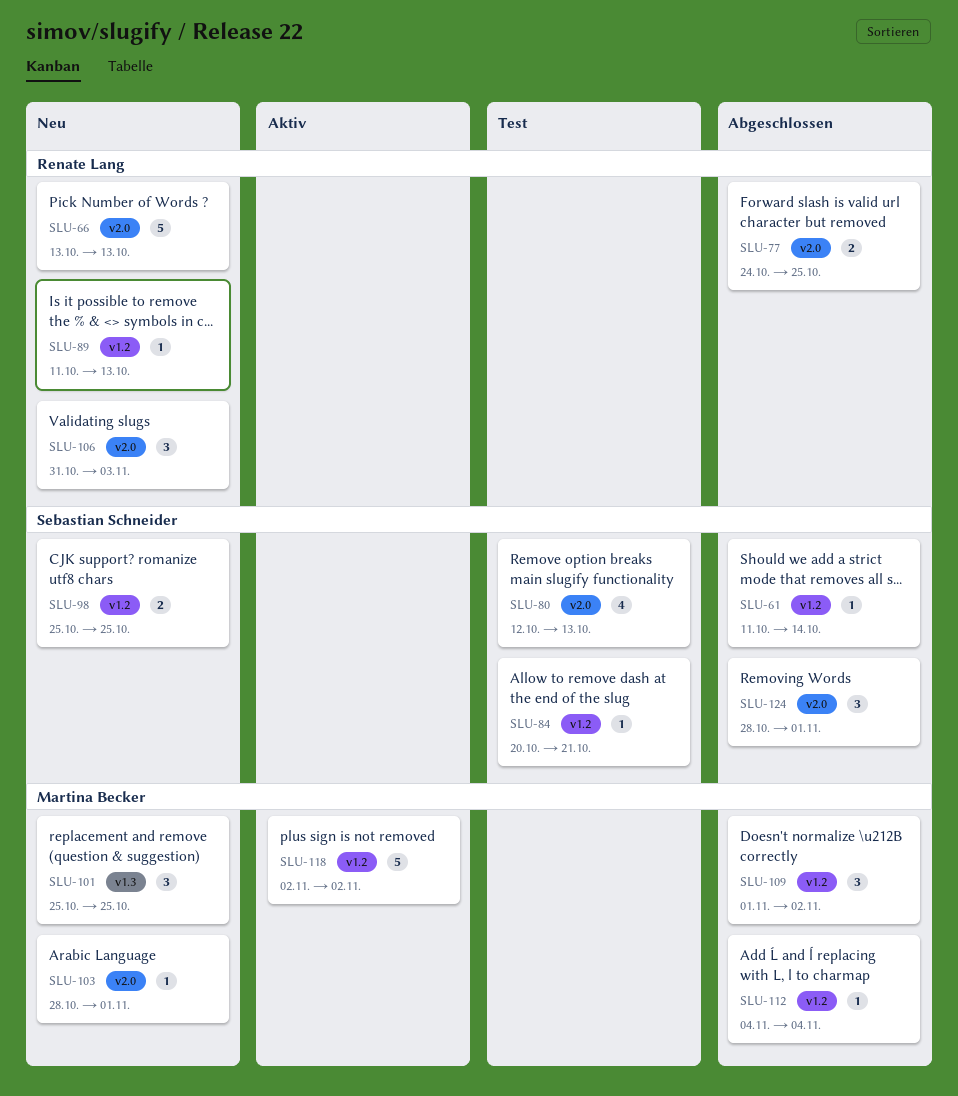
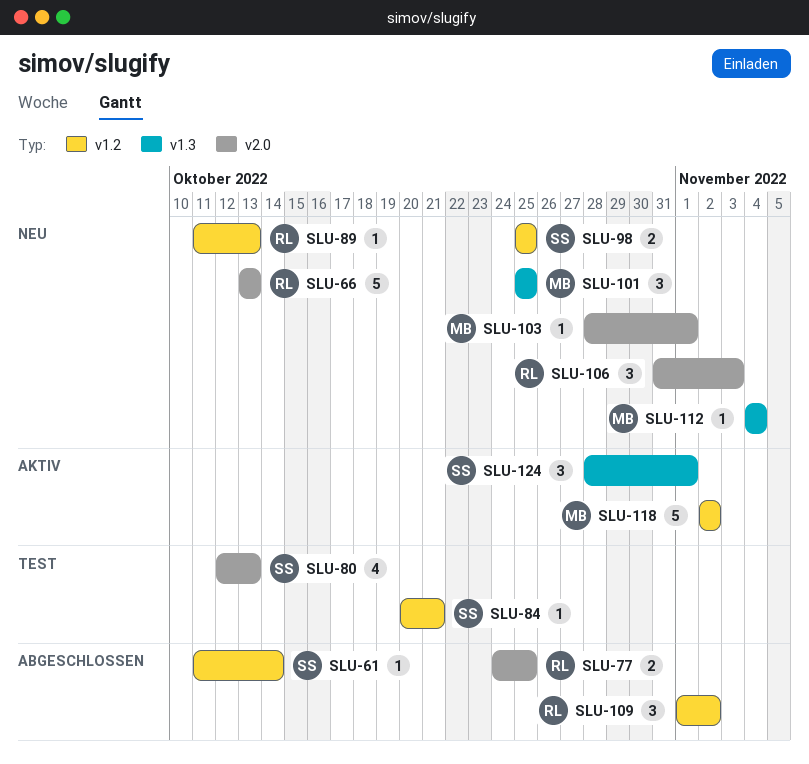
SLU-109, owner: Martina Becker -> Renate Lang
SLU-112, status: Abgeschlossen -> Neu
SLU-112, label: v1.2 -> v1.3
SLU-124, status: Abgeschlossen -> Aktiv
SLU-124, label: v2.0 -> v1.3

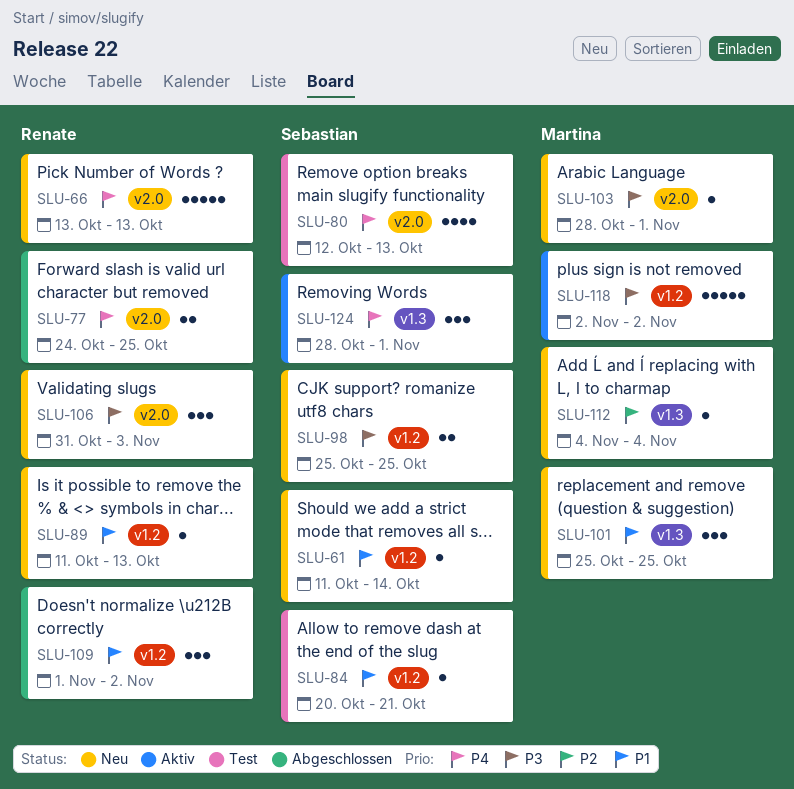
SLU-61, status: Abgeschlossen -> Neu

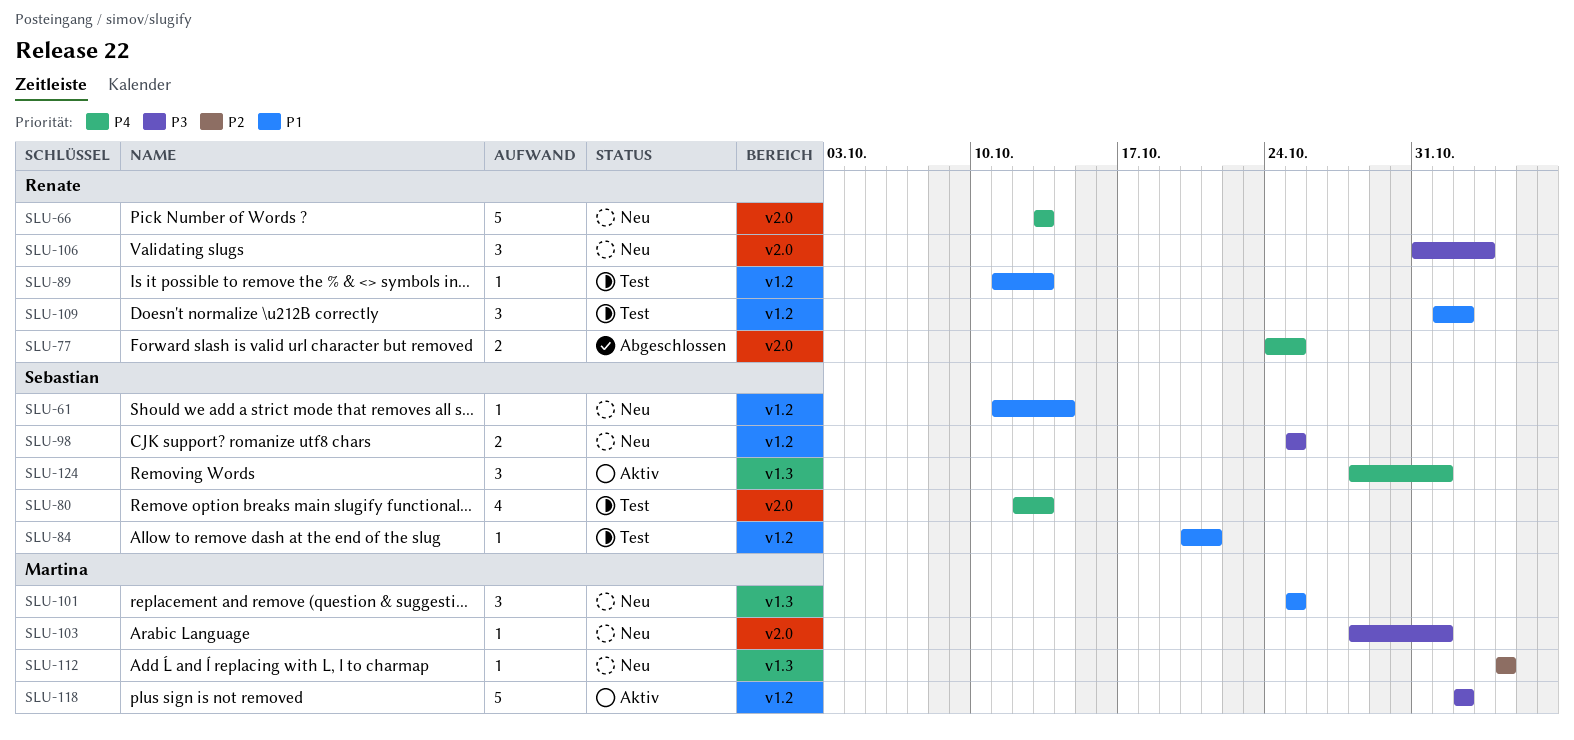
SLU-89, status: Neu -> Test
SLU-109, status: Abgeschlossen -> Test

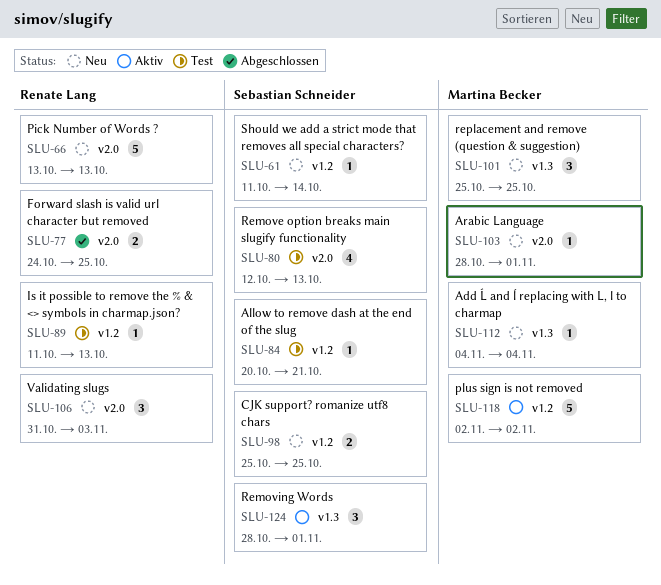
SLU-109: present -> none

